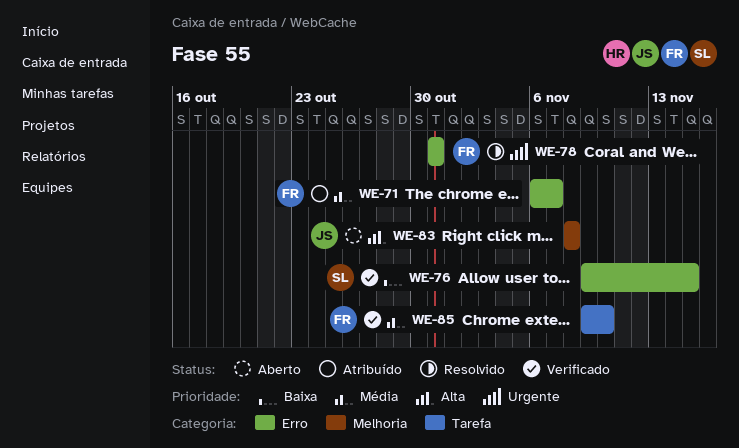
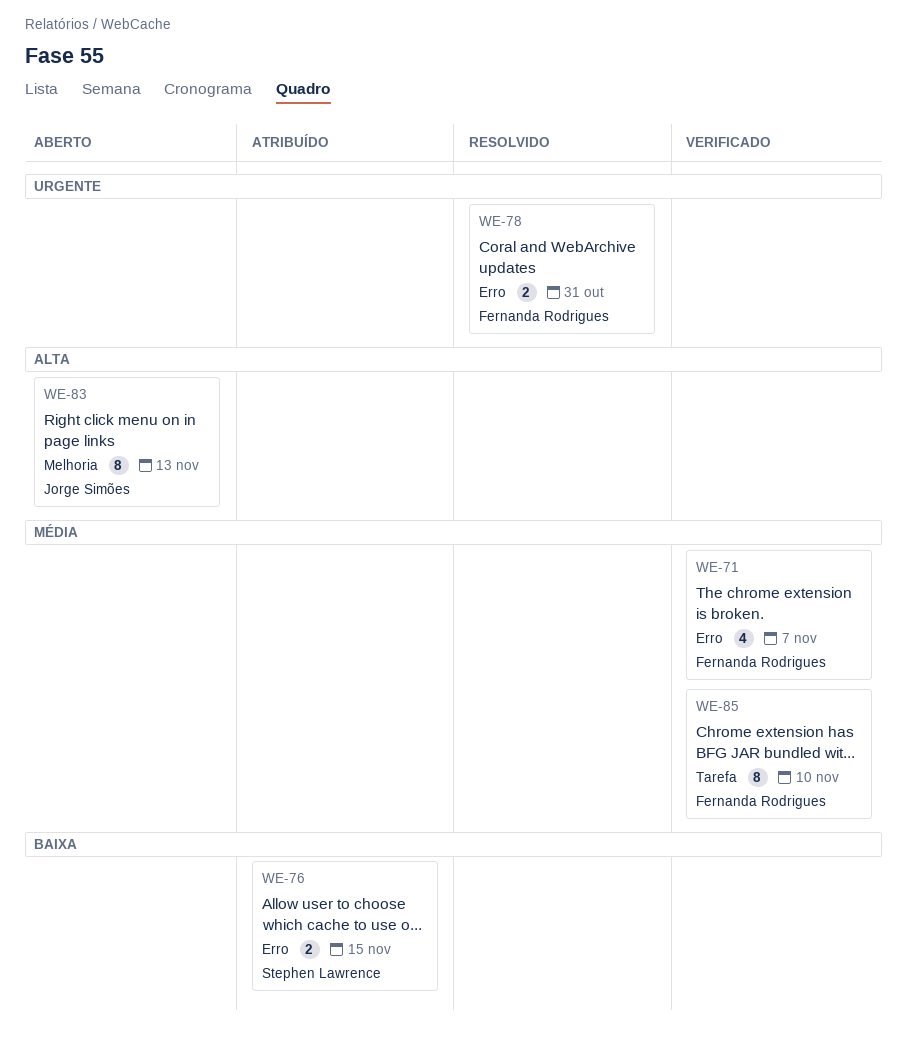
WE-71, status: Atribuído -> Verificado
WE-76, status: Verificado -> Atribuído
WE-83, due: Nov 8 -> Nov 13

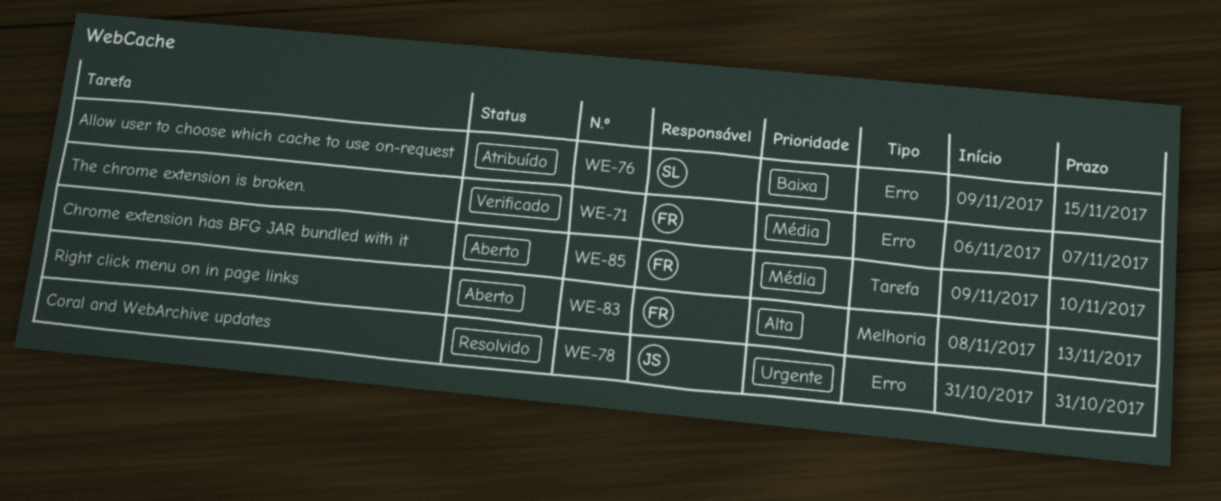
WE-78, owner: Fernanda Rodrigues -> Jorge Simões
WE-83, owner: Jorge Simões -> Fernanda Rodrigues
WE-85, status: Verificado -> Aberto

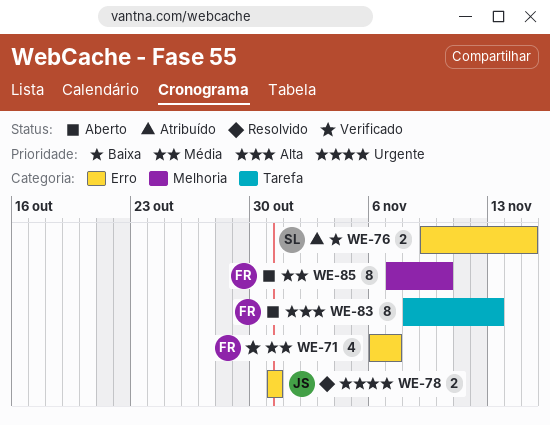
WE-83, label: Melhoria -> Tarefa
WE-85, label: Tarefa -> Melhoria
WE-85, start: Nov 9 -> Nov 7

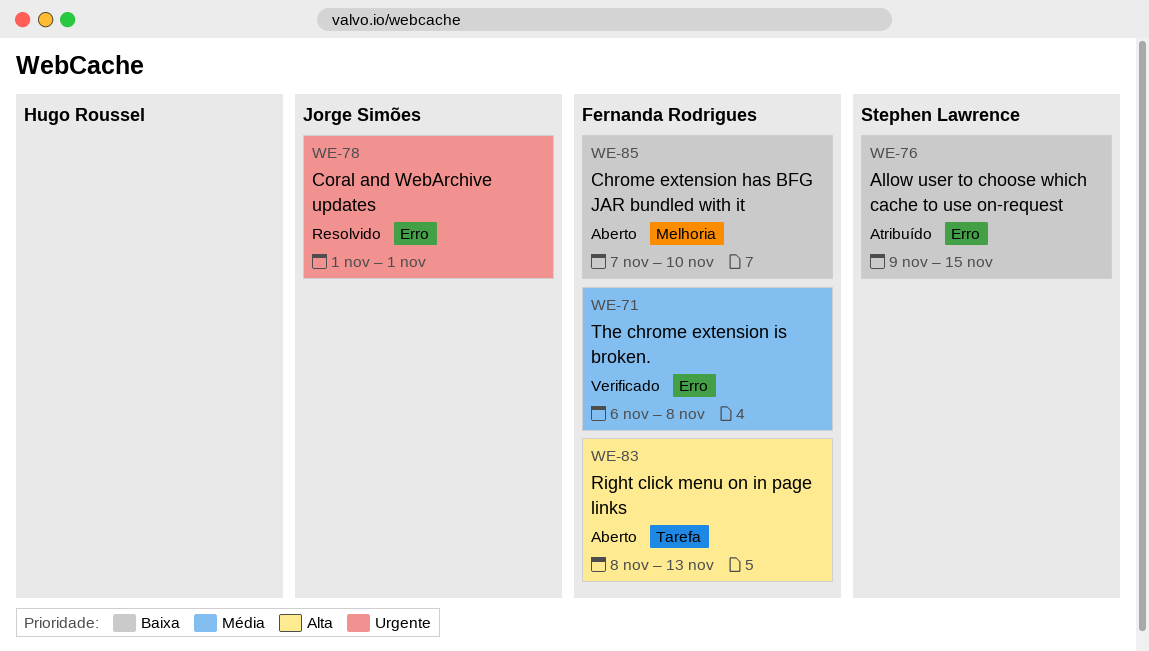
WE-71, due: Nov 7 -> Nov 8
WE-78, start: Oct 31 -> Nov 1
WE-78, due: Oct 31 -> Nov 1
WE-85, priority: Média -> Baixa

